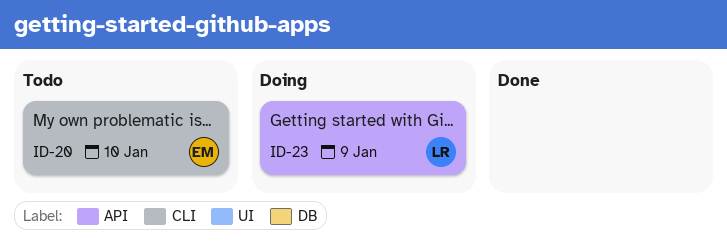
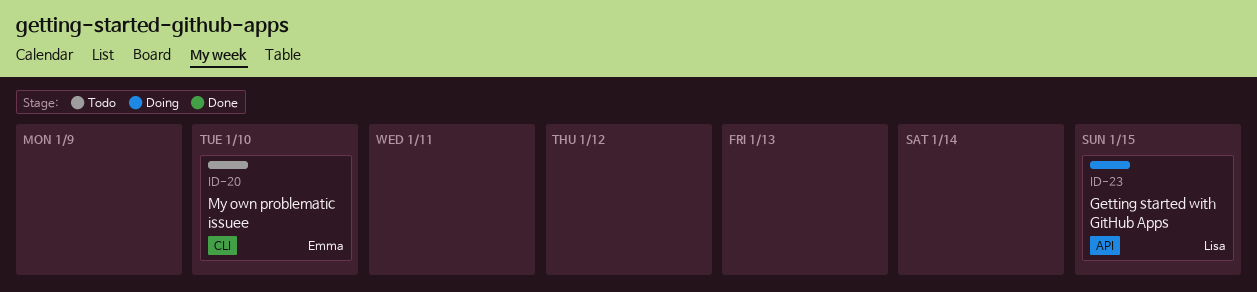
ID-23, due: Jan 9 -> Jan 15

